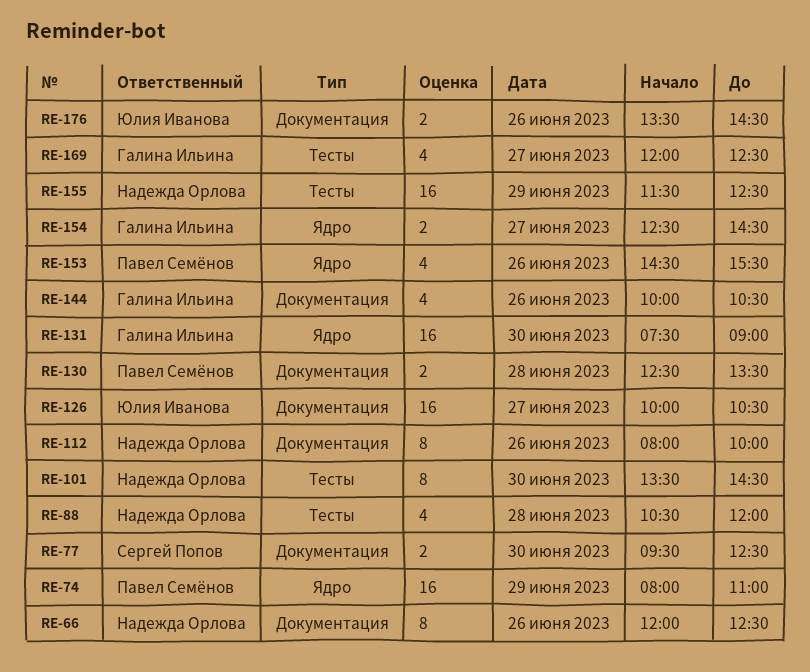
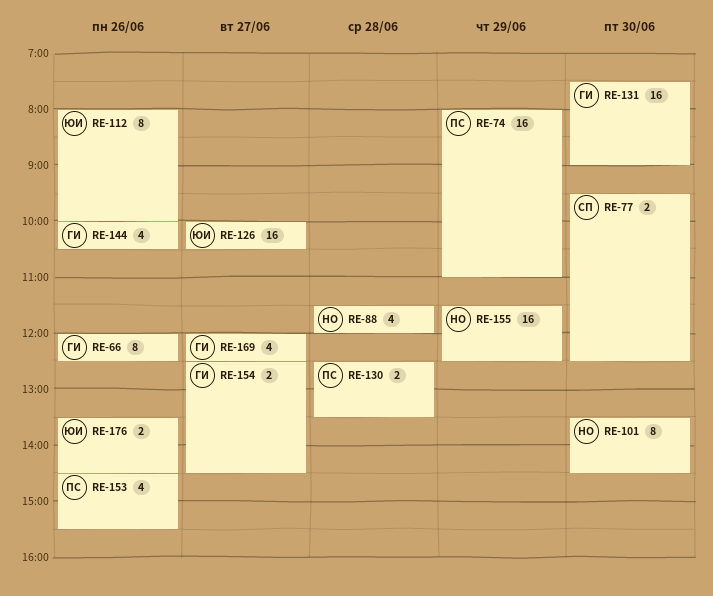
RE-66, owner: Надежда Орлова -> Галина Ильина
RE-88, begins: 10:30 -> 11:30
RE-112, owner: Надежда Орлова -> Юлия Иванова

